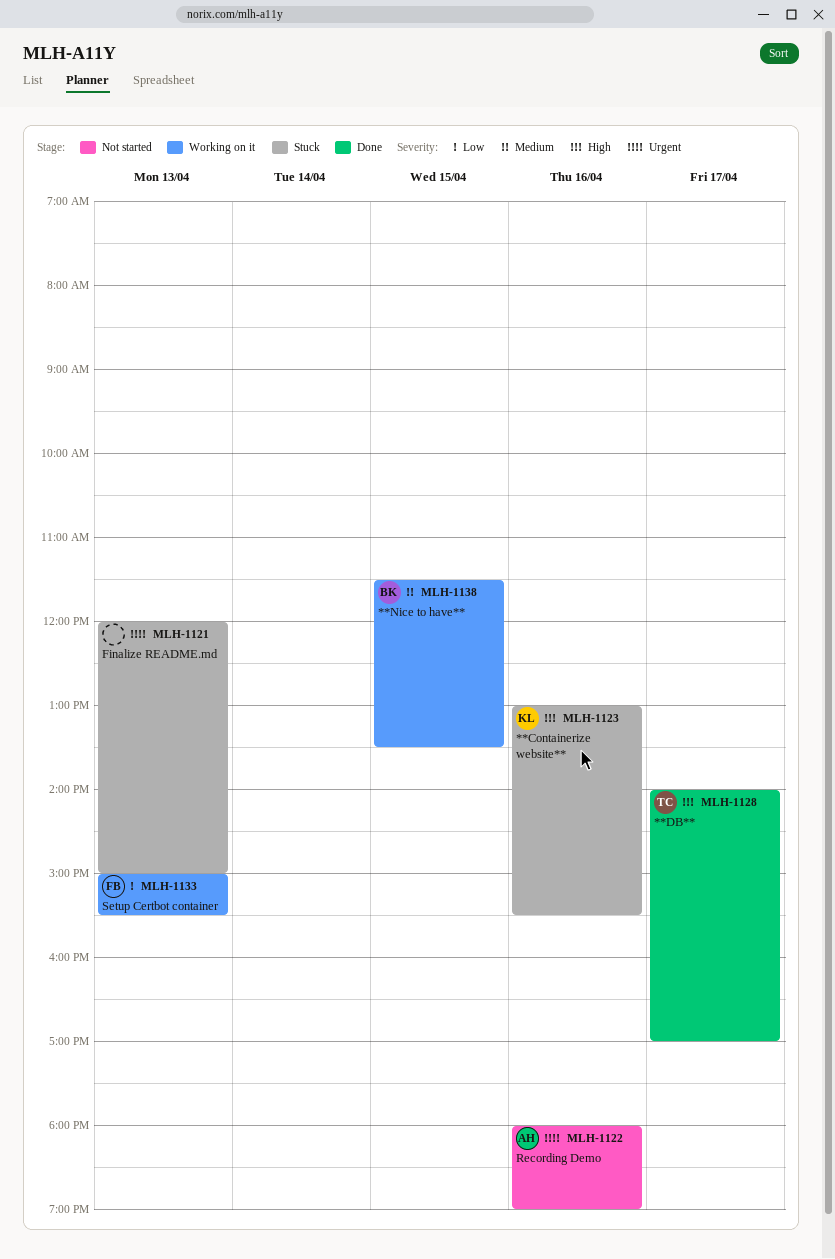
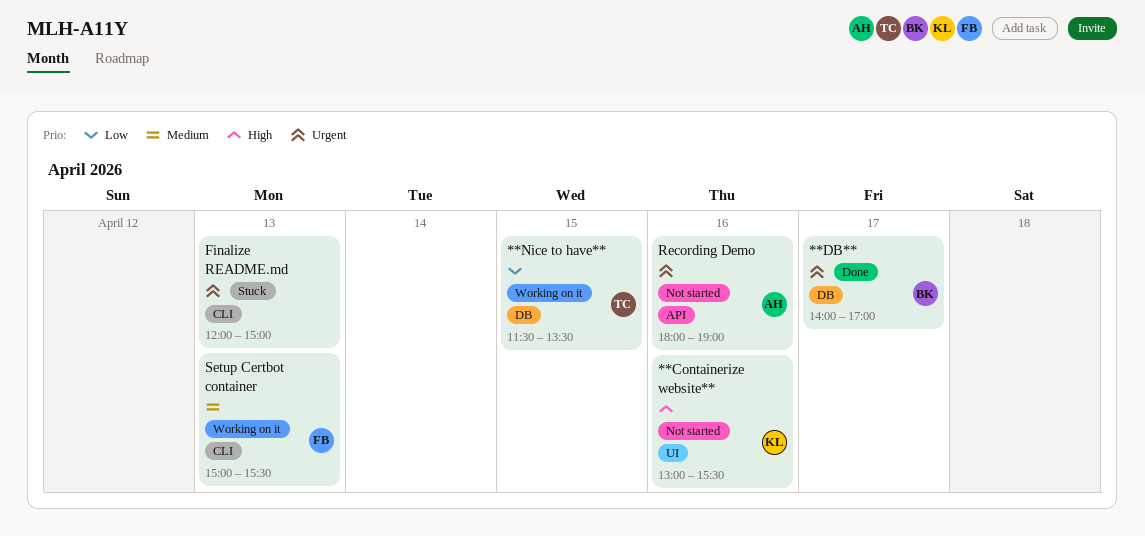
**Containerize website**, status: Stuck -> Not started
**DB**, owner: TC -> BK
**DB**, priority: High -> Urgent
**Nice to have**, owner: BK -> TC
**Nice to have**, priority: Medium -> Low
Setup Certbot container, priority: Low -> Medium

